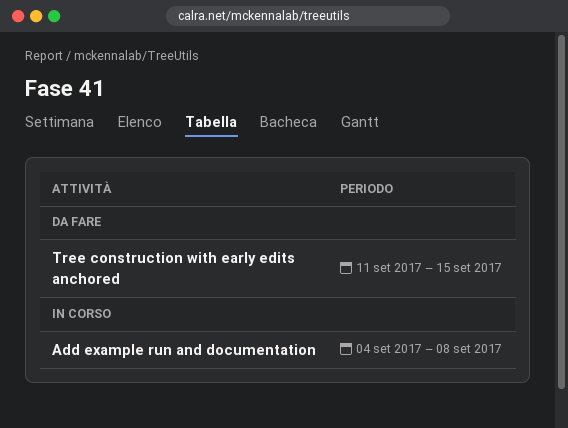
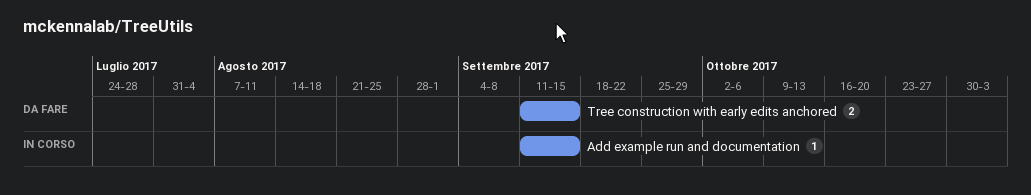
Add example run and documentation, start: Sep 4 -> Sep 11
Add example run and documentation, due: Sep 8 -> Sep 15

